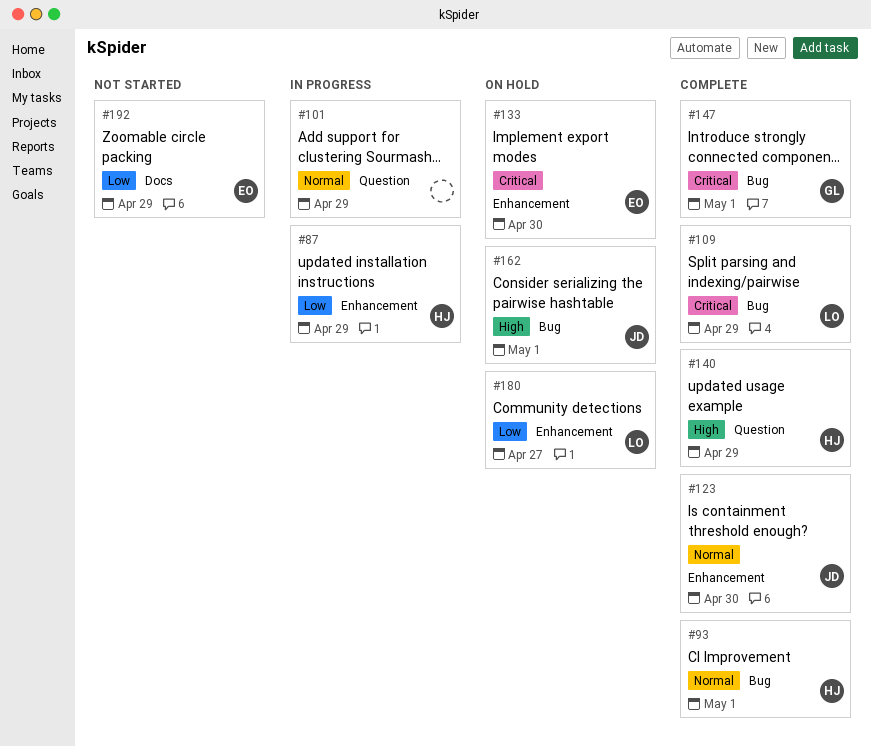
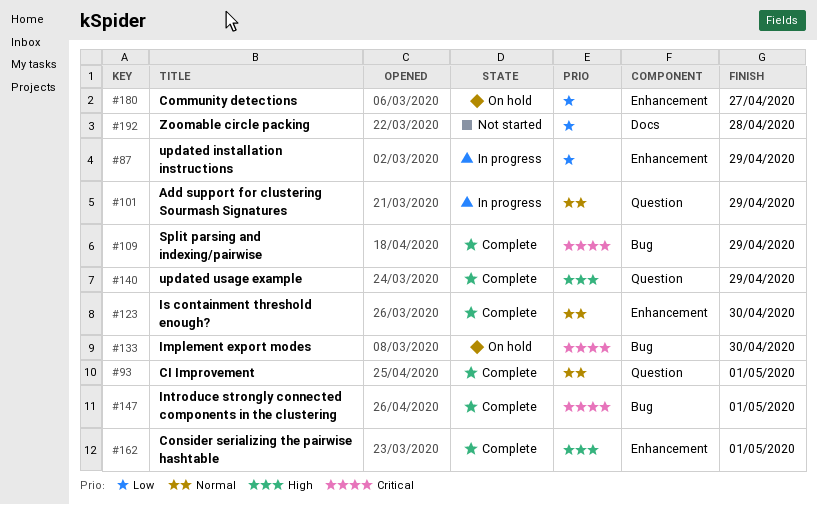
#93, label: Bug -> Question
#133, label: Enhancement -> Bug
#162, status: On hold -> Complete
#162, label: Bug -> Enhancement
#192, due: Apr 29 -> Apr 28

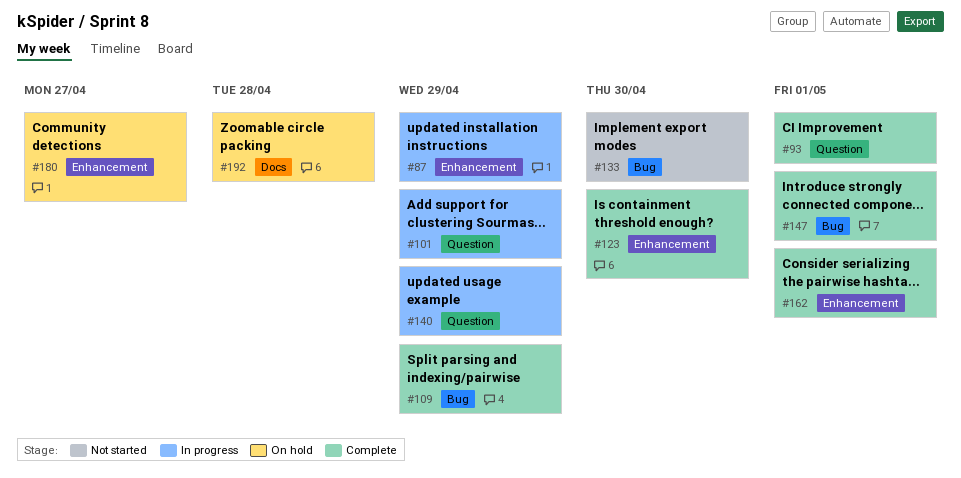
#133, status: On hold -> Not started
#140, status: Complete -> In progress
#192, status: Not started -> On hold

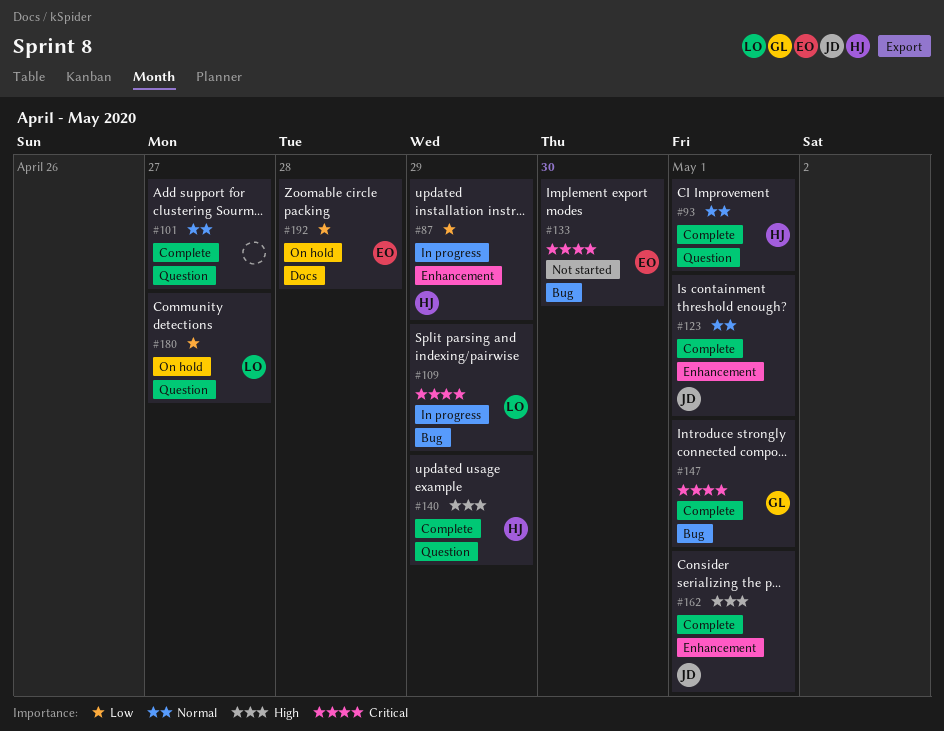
#101, status: In progress -> Complete
#101, due: Apr 29 -> Apr 27
#109, status: Complete -> In progress
#123, due: Apr 30 -> May 1
#140, status: In progress -> Complete
#180, label: Enhancement -> Question

